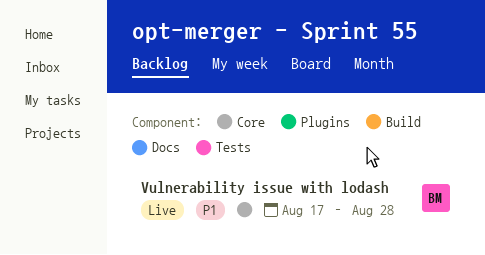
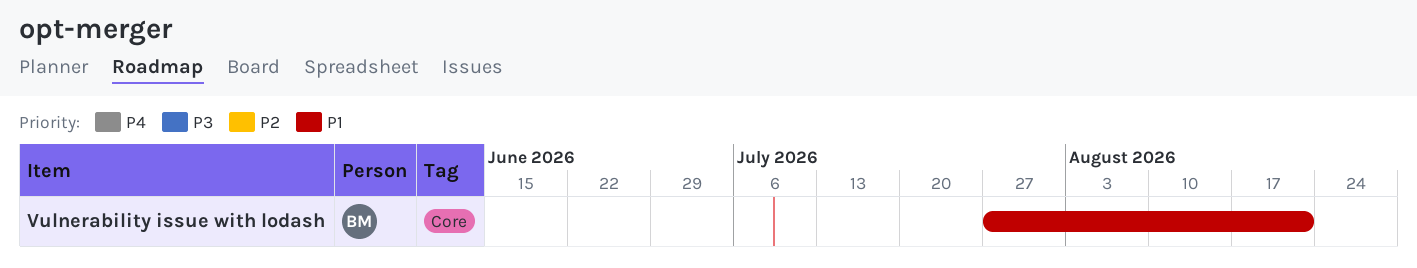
Vulnerability issue with lodash, start: Aug 17 -> Jul 27
Vulnerability issue with lodash, due: Aug 28 -> Aug 21

